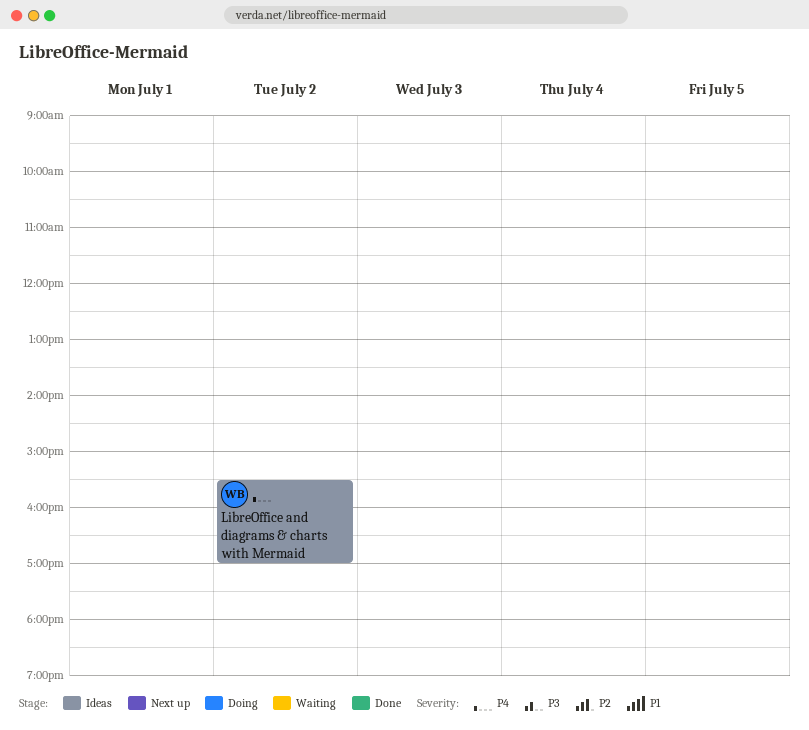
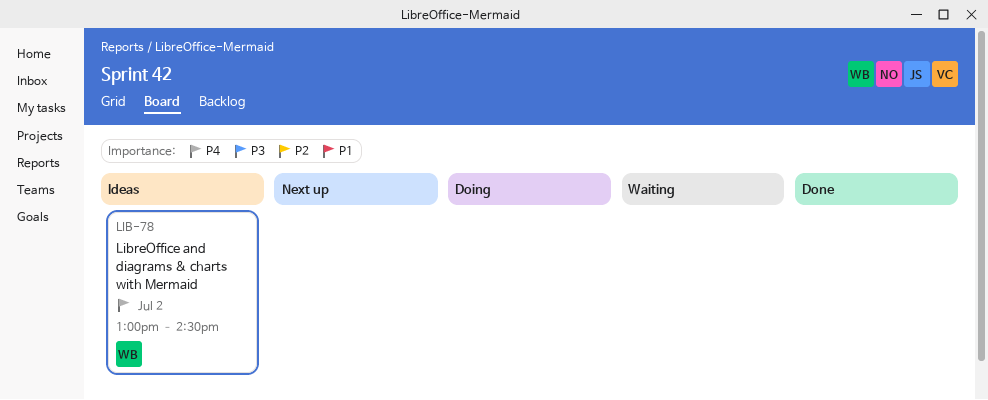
LibreOffice and diagrams & charts with Mermaid, begins: 15:30 -> 13:00
LibreOffice and diagrams & charts with Mermaid, ends: 17:00 -> 14:30

